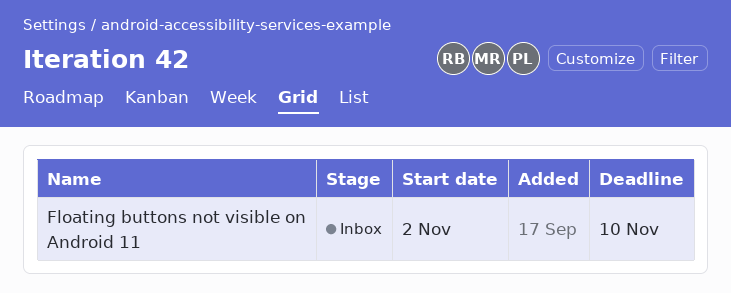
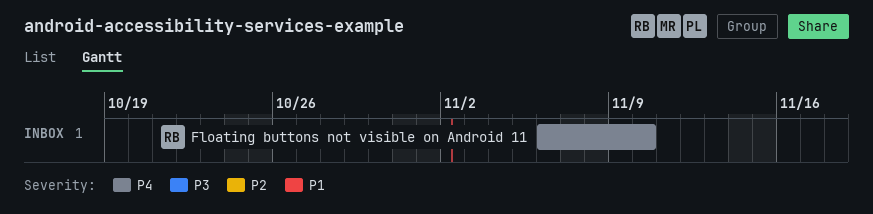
Floating buttons not visible on Android 11, start: Nov 2 -> Nov 6

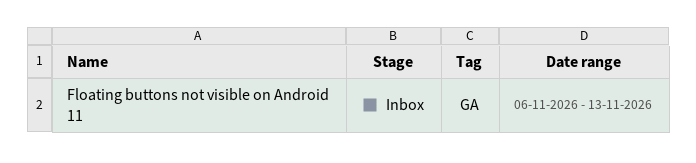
Floating buttons not visible on Android 11, due: Nov 10 -> Nov 13

